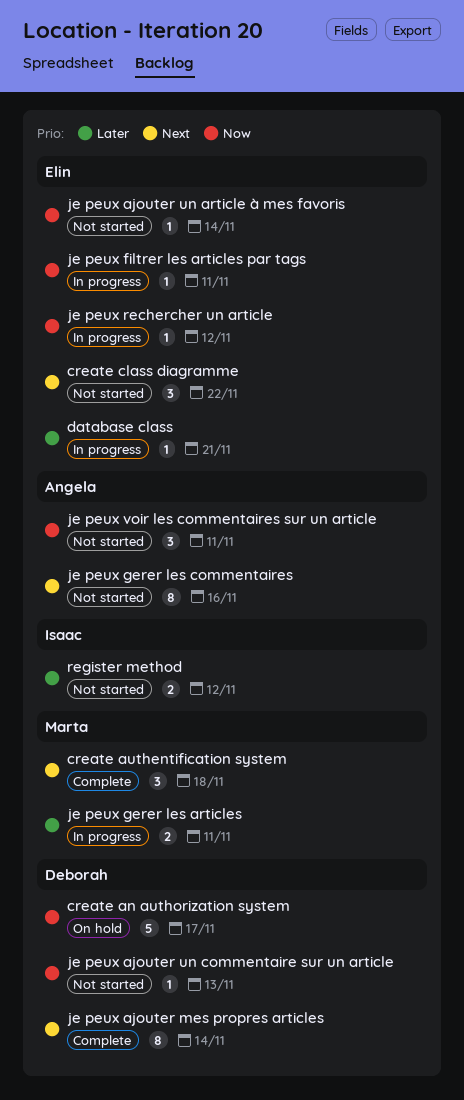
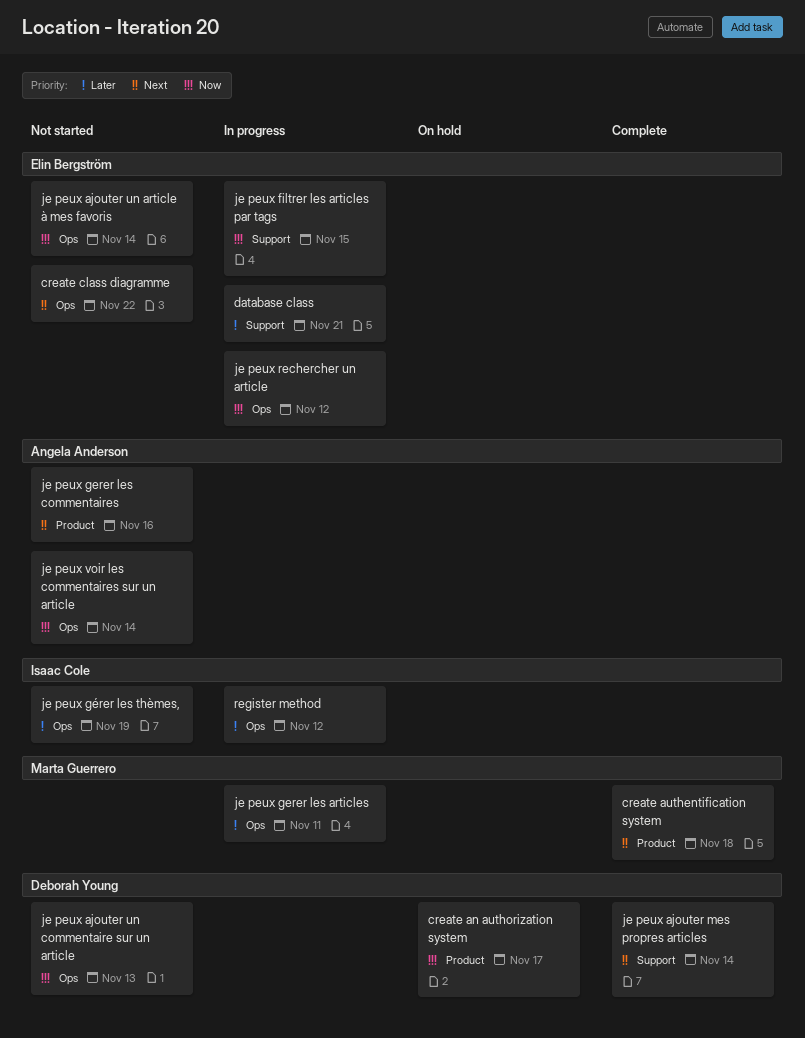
je peux filtrer les articles par tags, due: Nov 11 -> Nov 15
je peux gérer les thèmes,: none -> present
je peux voir les commentaires sur un article, due: Nov 11 -> Nov 14
register method, status: Not started -> In progress

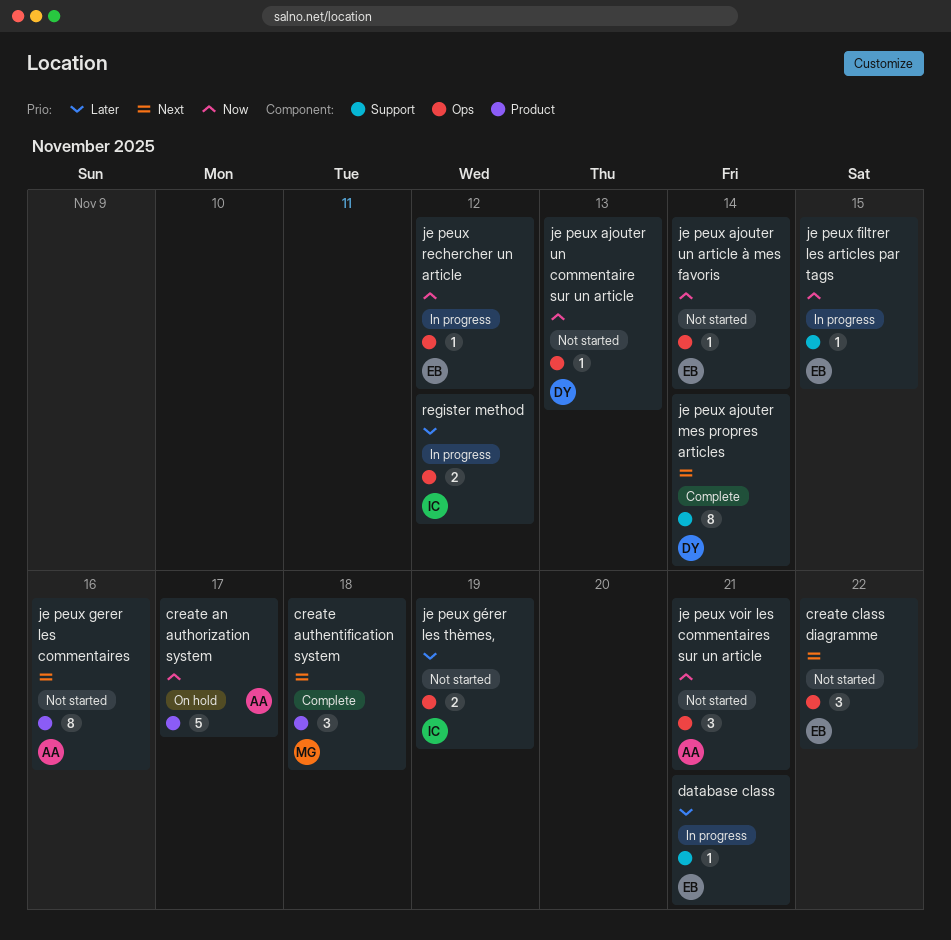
create an authorization system, owner: Deborah Young -> Angela Anderson
je peux gerer les articles: present -> none
je peux voir les commentaires sur un article, due: Nov 14 -> Nov 21

